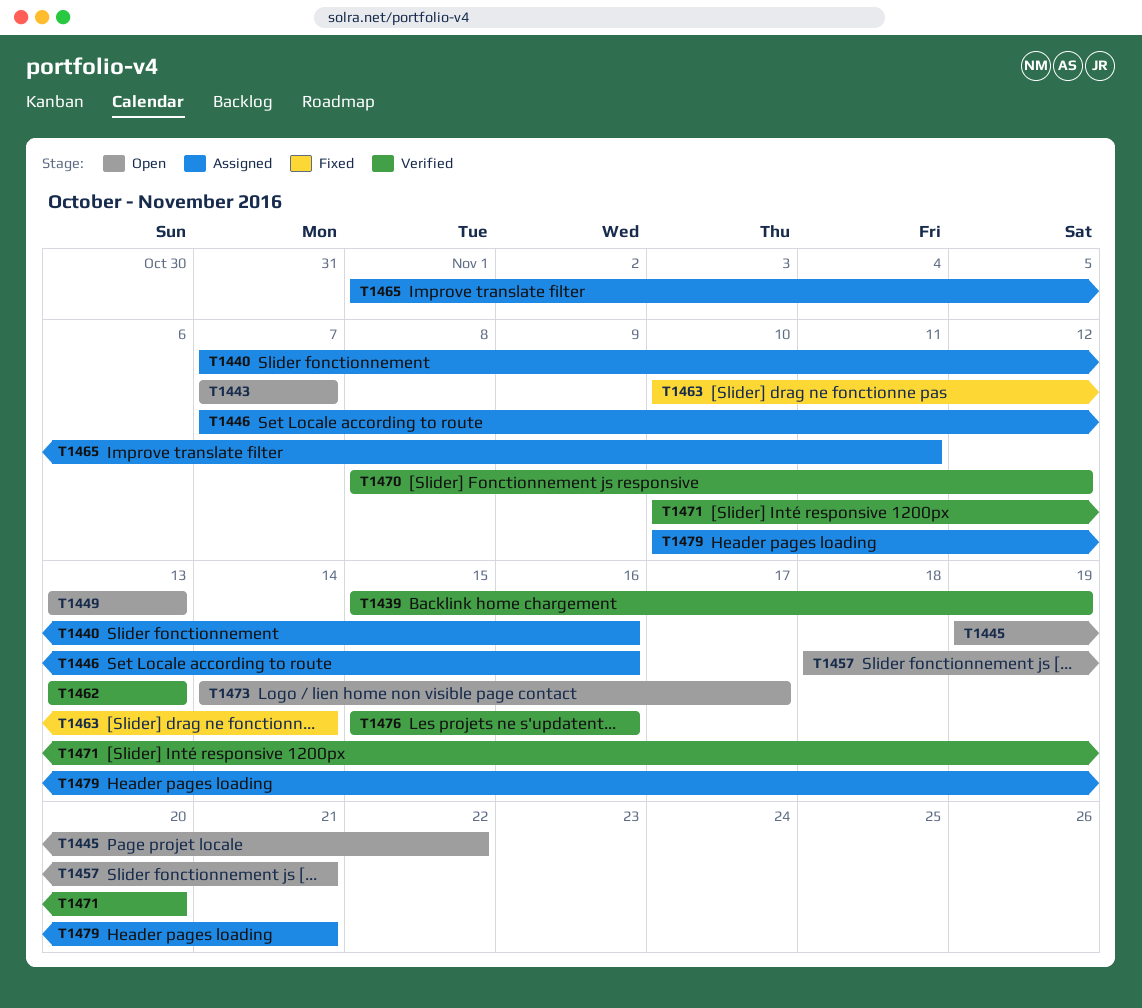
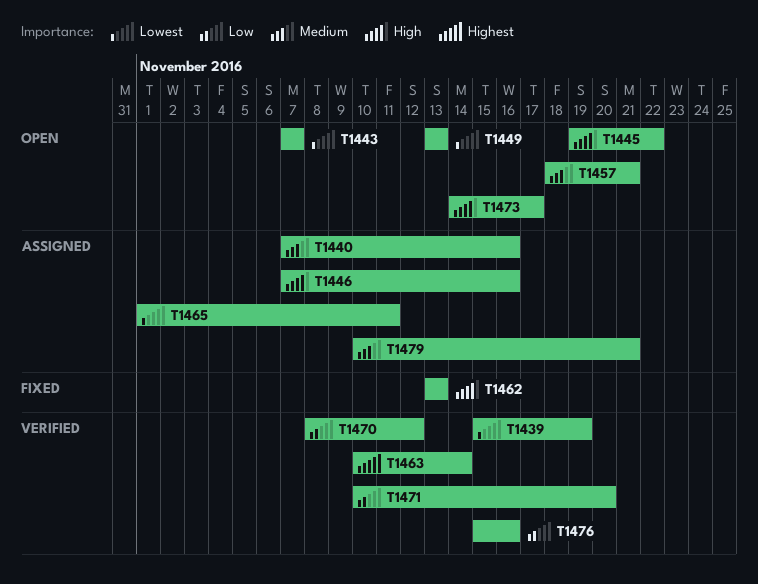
T1462, status: Verified -> Fixed
T1463, status: Fixed -> Verified

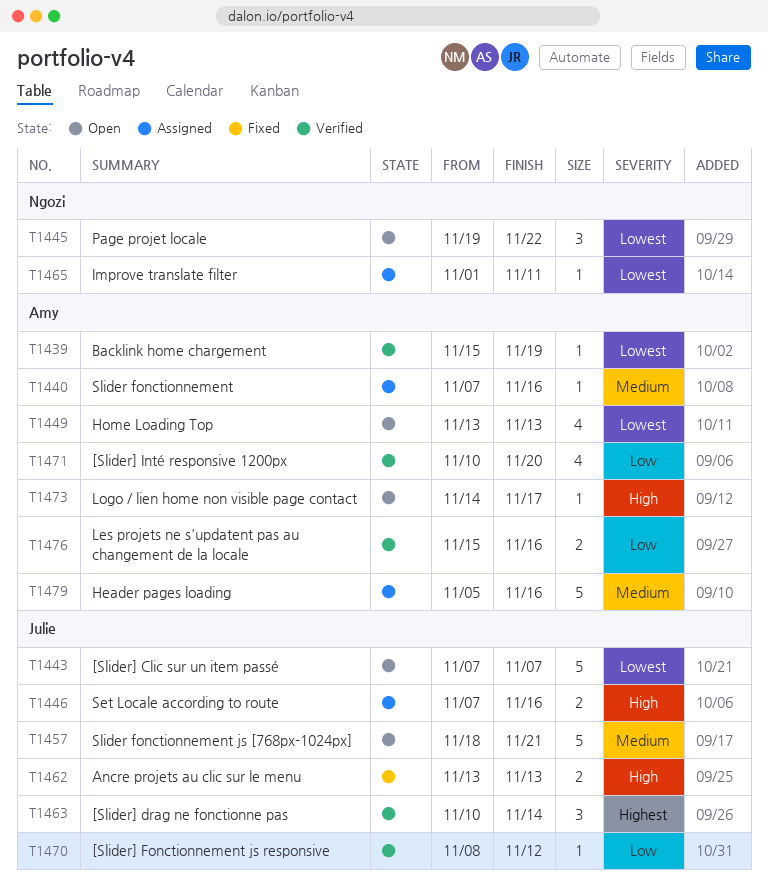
T1445, priority: High -> Lowest
T1479, start: Nov 10 -> Nov 5
T1479, due: Nov 21 -> Nov 16

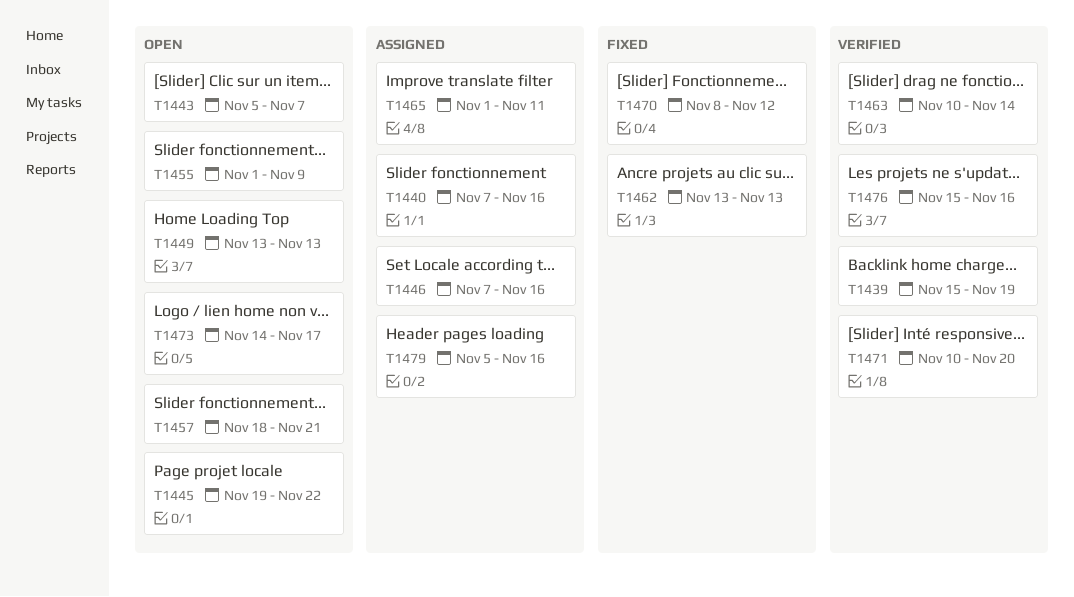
T1443, start: Nov 7 -> Nov 5
T1455: none -> present
T1470, status: Verified -> Fixed

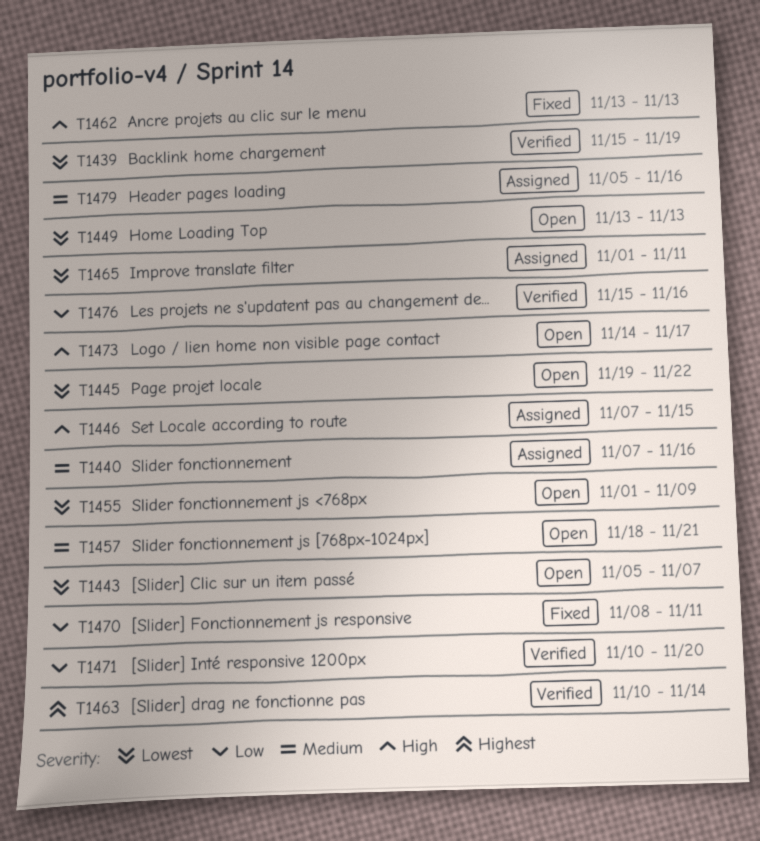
T1446, due: Nov 16 -> Nov 15
T1470, due: Nov 12 -> Nov 11

